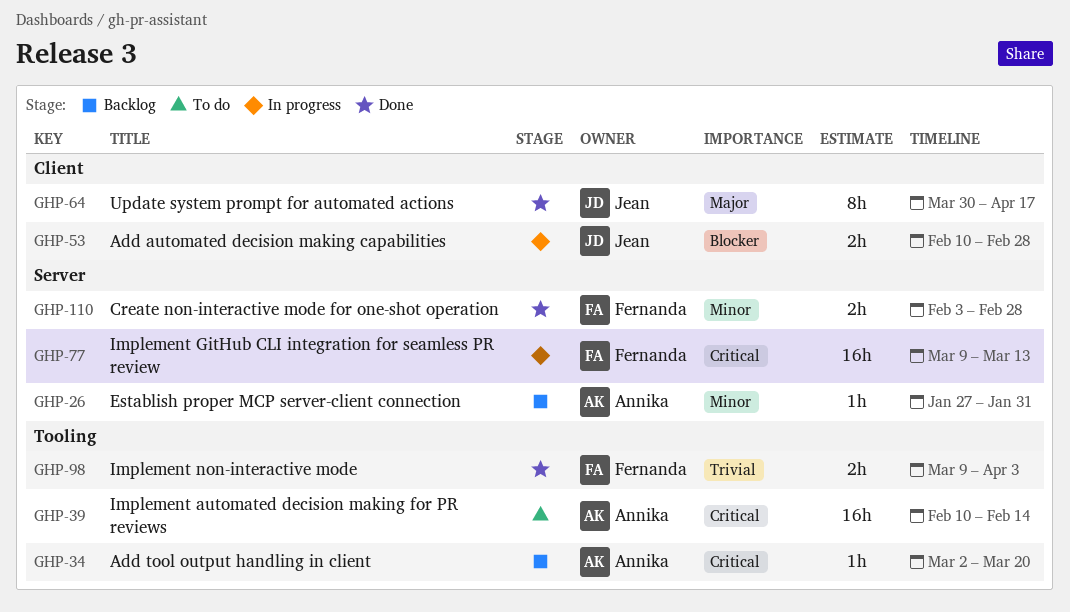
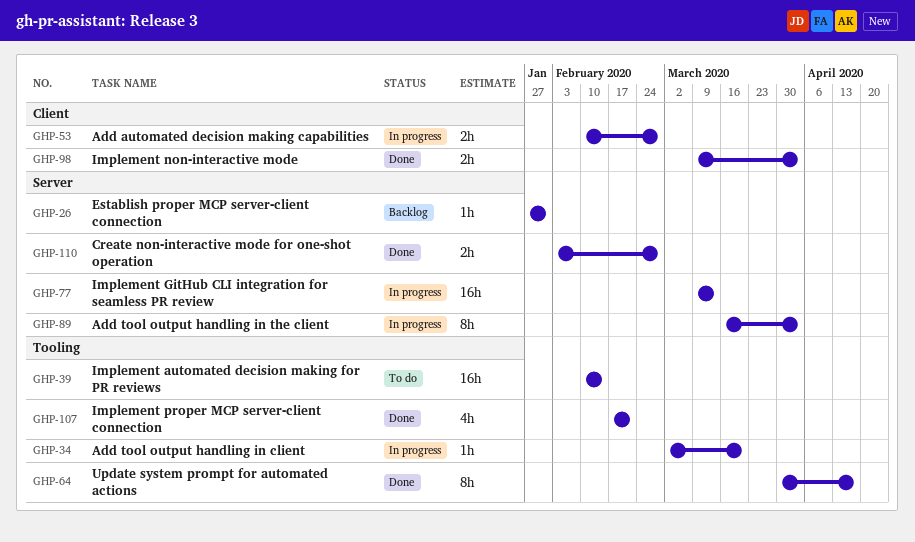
GHP-34, status: Backlog -> In progress
GHP-64, label: Client -> Tooling
GHP-89: none -> present
GHP-98, label: Tooling -> Client
GHP-107: none -> present

